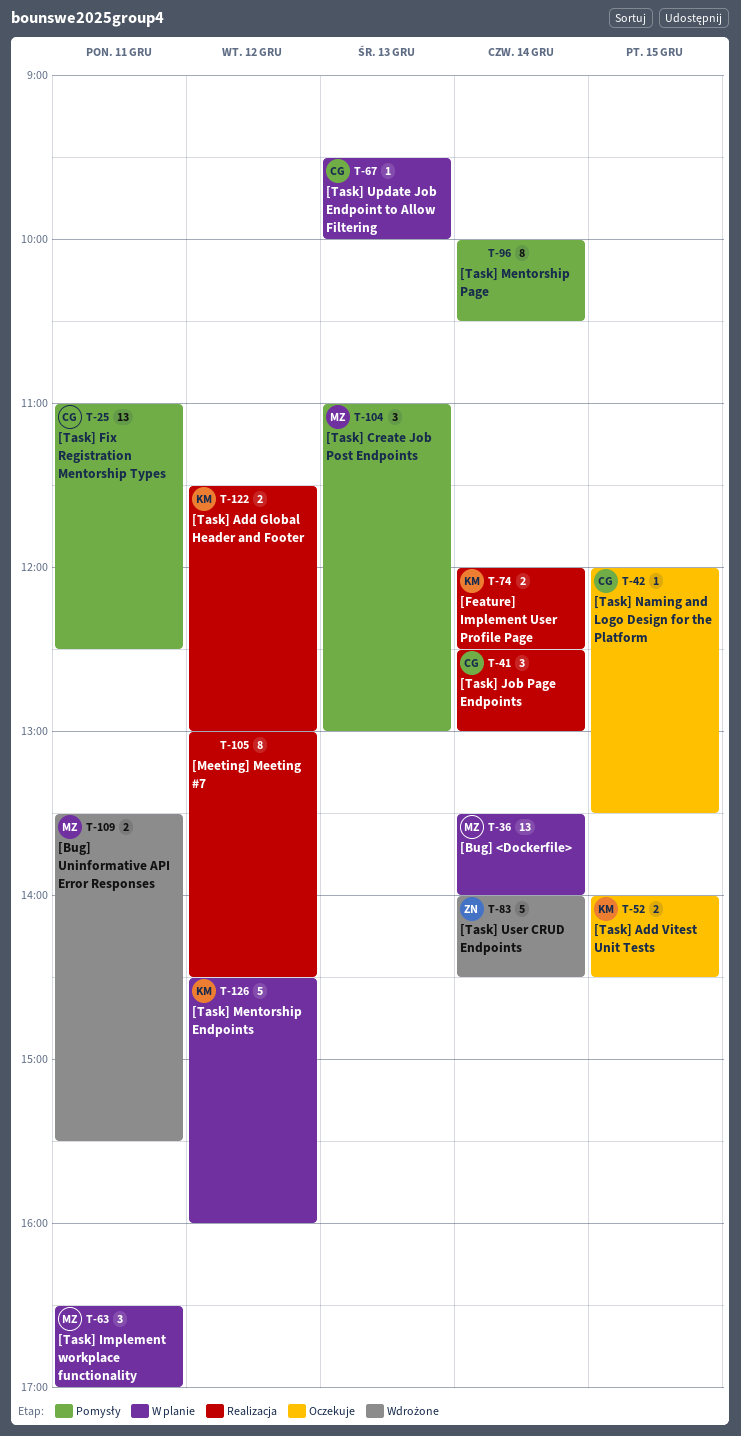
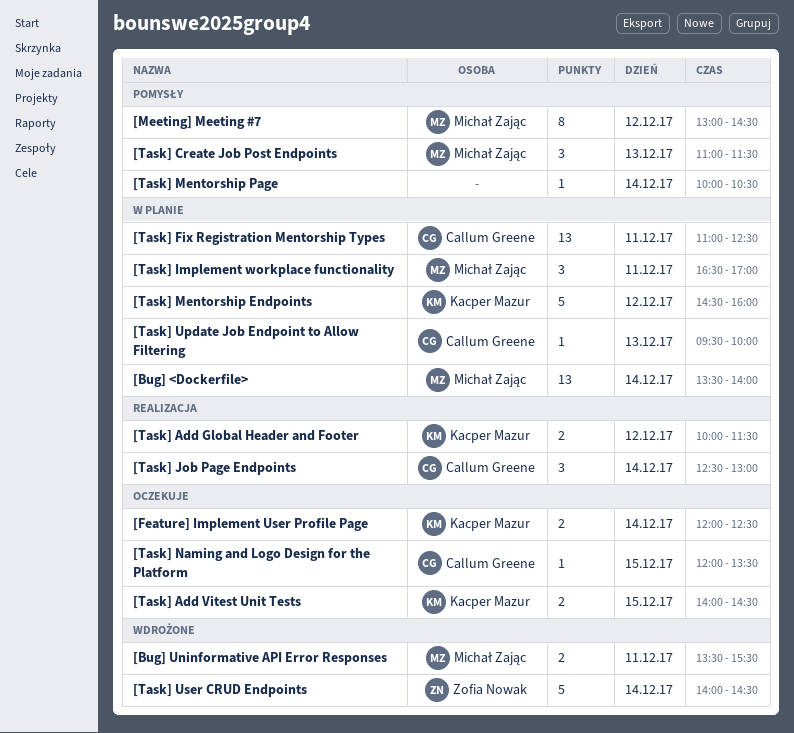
[Feature] Implement User Profile Page, status: Realizacja -> Oczekuje
[Meeting] Meeting #7, status: Realizacja -> Pomysły
[Meeting] Meeting #7, owner: none -> Michał Zając
[Task] Add Global Header and Footer, begins: 11:30 -> 10:00
[Task] Add Global Header and Footer, ends: 13:00 -> 11:30
[Task] Create Job Post Endpoints, ends: 13:00 -> 11:30
[Task] Fix Registration Mentorship Types, status: Pomysły -> W planie
[Task] Mentorship Page, estimate: 8 -> 1

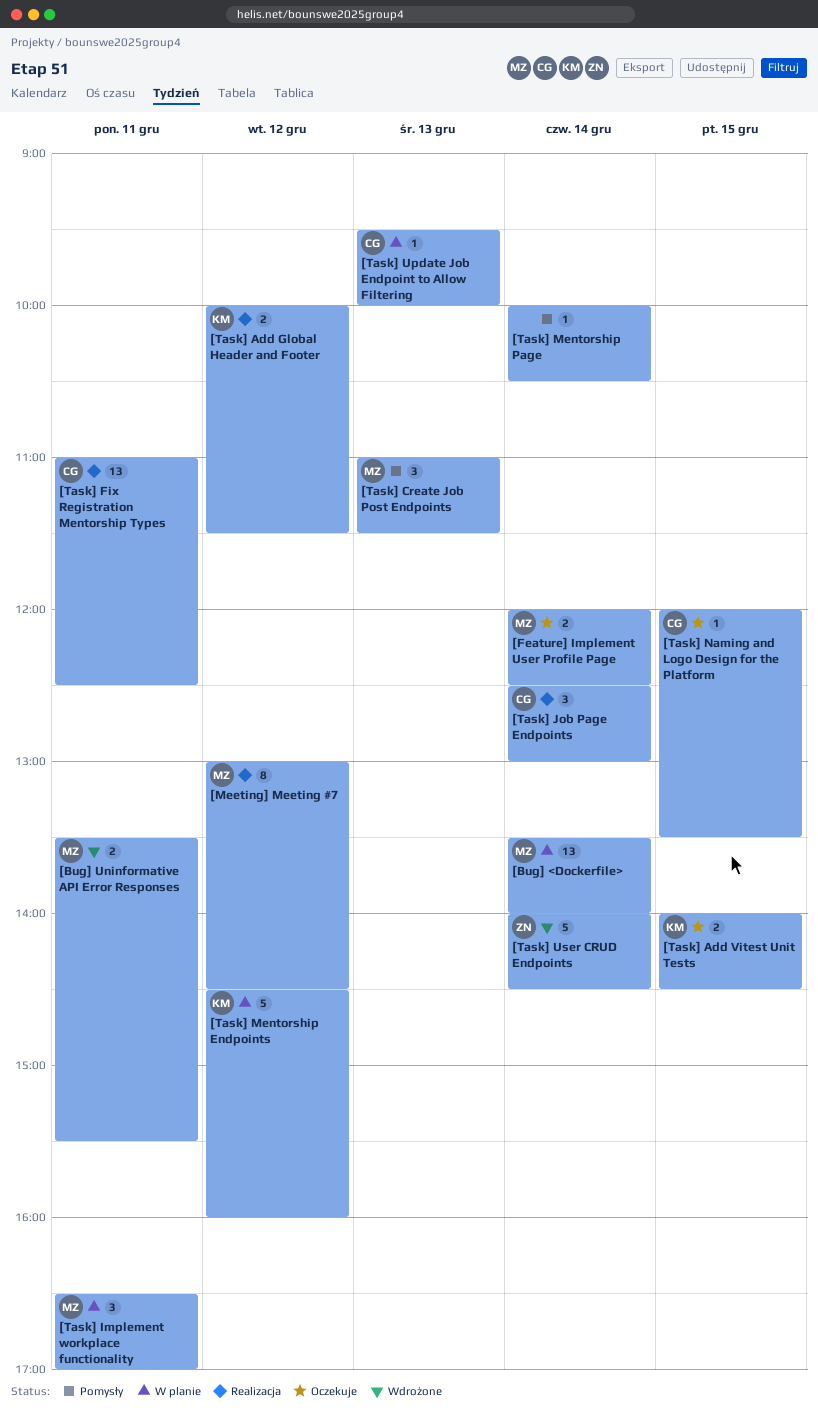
[Feature] Implement User Profile Page, owner: Kacper Mazur -> Michał Zając
[Meeting] Meeting #7, status: Pomysły -> Realizacja
[Task] Fix Registration Mentorship Types, status: W planie -> Realizacja

